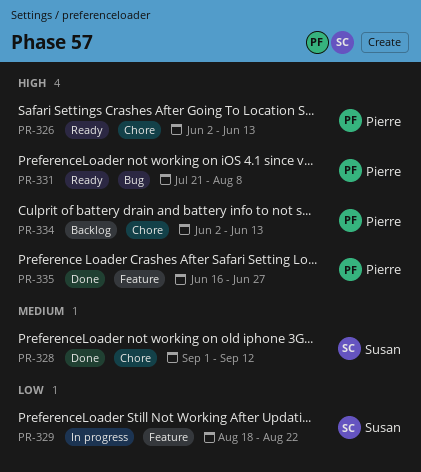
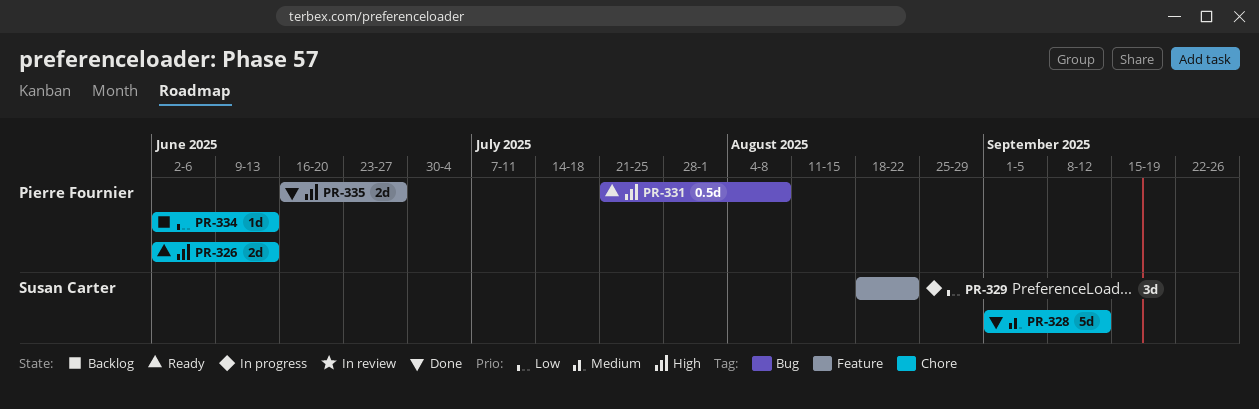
PR-334, priority: High -> Low

